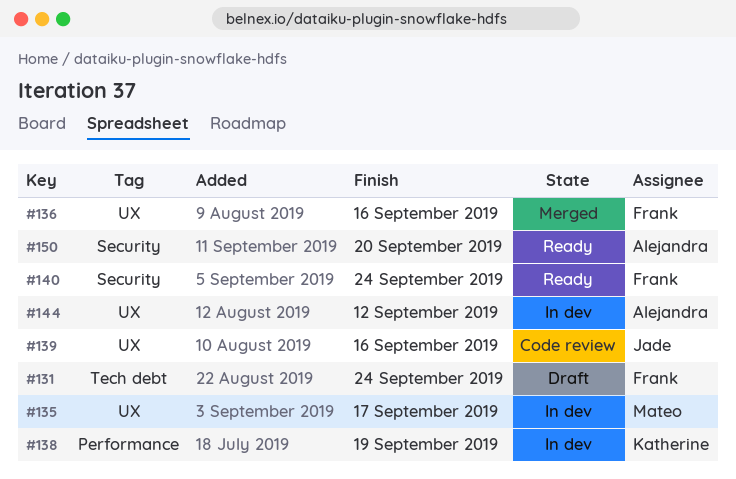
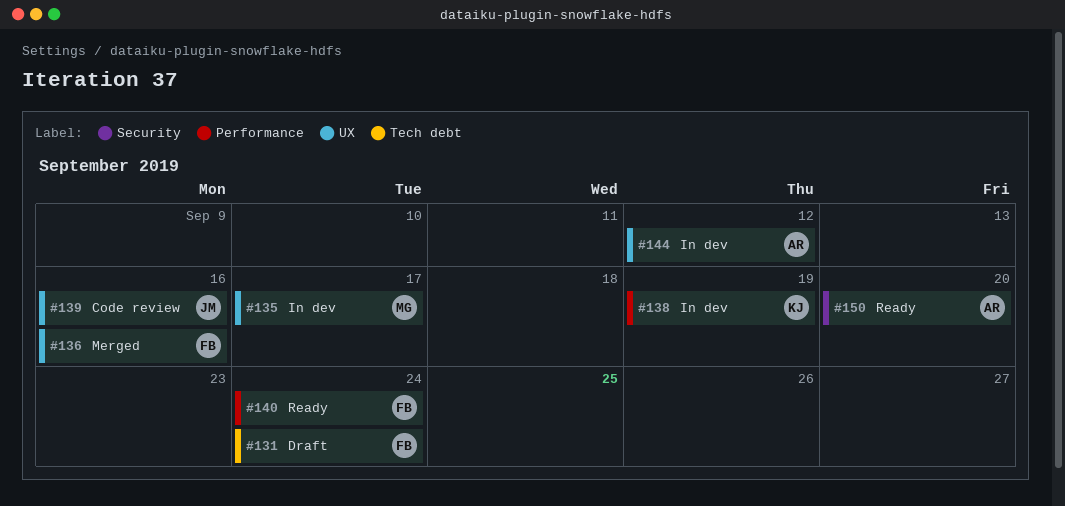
#140, label: Security -> Performance

